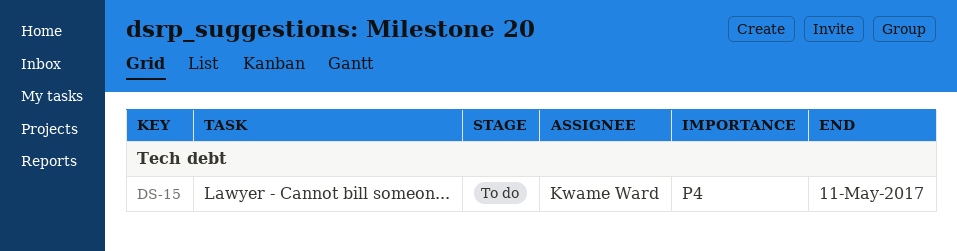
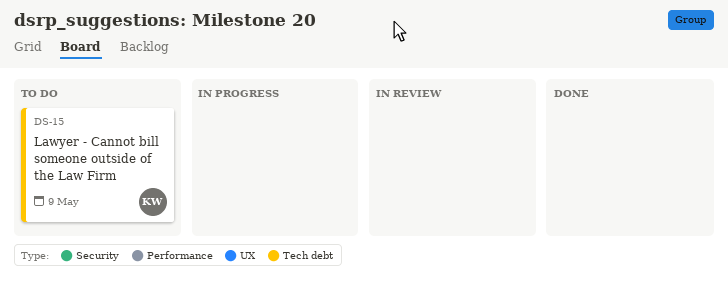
DS-15, due: May 11 -> May 9

